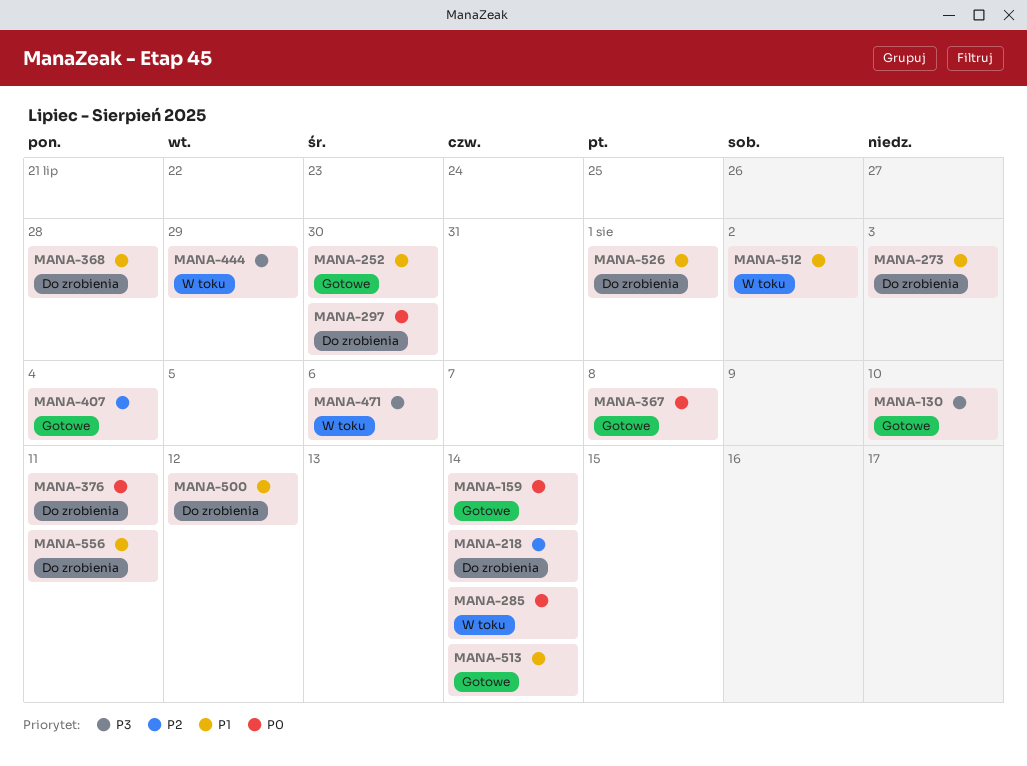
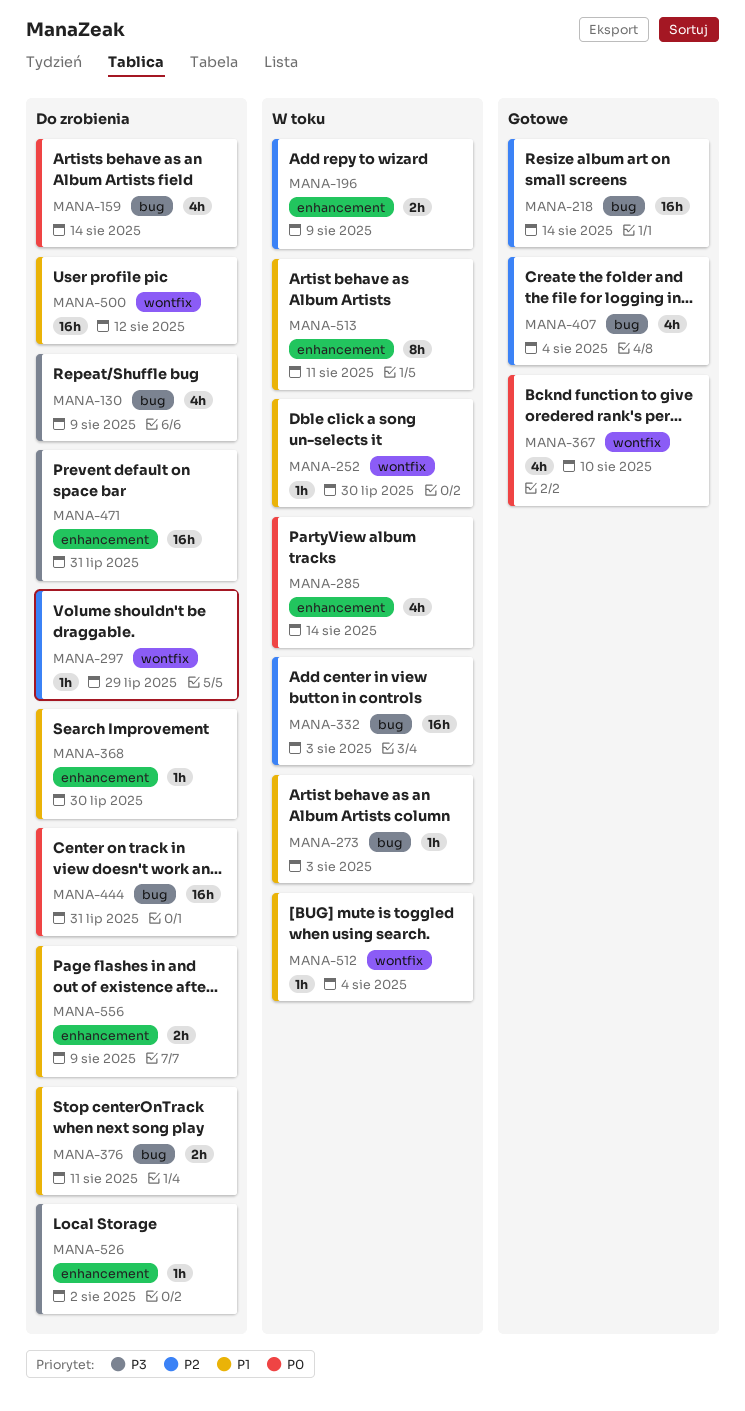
MANA-130, status: Gotowe -> Do zrobienia
MANA-130, due: Aug 10 -> Aug 9
MANA-159, status: Gotowe -> Do zrobienia
MANA-196: none -> present
MANA-218, status: Do zrobienia -> Gotowe
MANA-252, status: Gotowe -> W toku
MANA-273, status: Do zrobienia -> W toku
MANA-297, priority: P0 -> P2
MANA-297, due: Jul 30 -> Jul 29
MANA-332: none -> present
MANA-367, due: Aug 8 -> Aug 10
MANA-368, due: Jul 28 -> Jul 30
MANA-376, priority: P0 -> P1
MANA-444, status: W toku -> Do zrobienia
MANA-444, priority: P3 -> P0
MANA-444, due: Jul 29 -> Jul 31
MANA-471, status: W toku -> Do zrobienia
MANA-471, due: Aug 6 -> Jul 31
MANA-512, due: Aug 2 -> Aug 4
MANA-513, status: Gotowe -> W toku
MANA-513, due: Aug 14 -> Aug 11
MANA-526, priority: P1 -> P3
MANA-526, due: Aug 1 -> Aug 2
MANA-556, due: Aug 11 -> Aug 9

